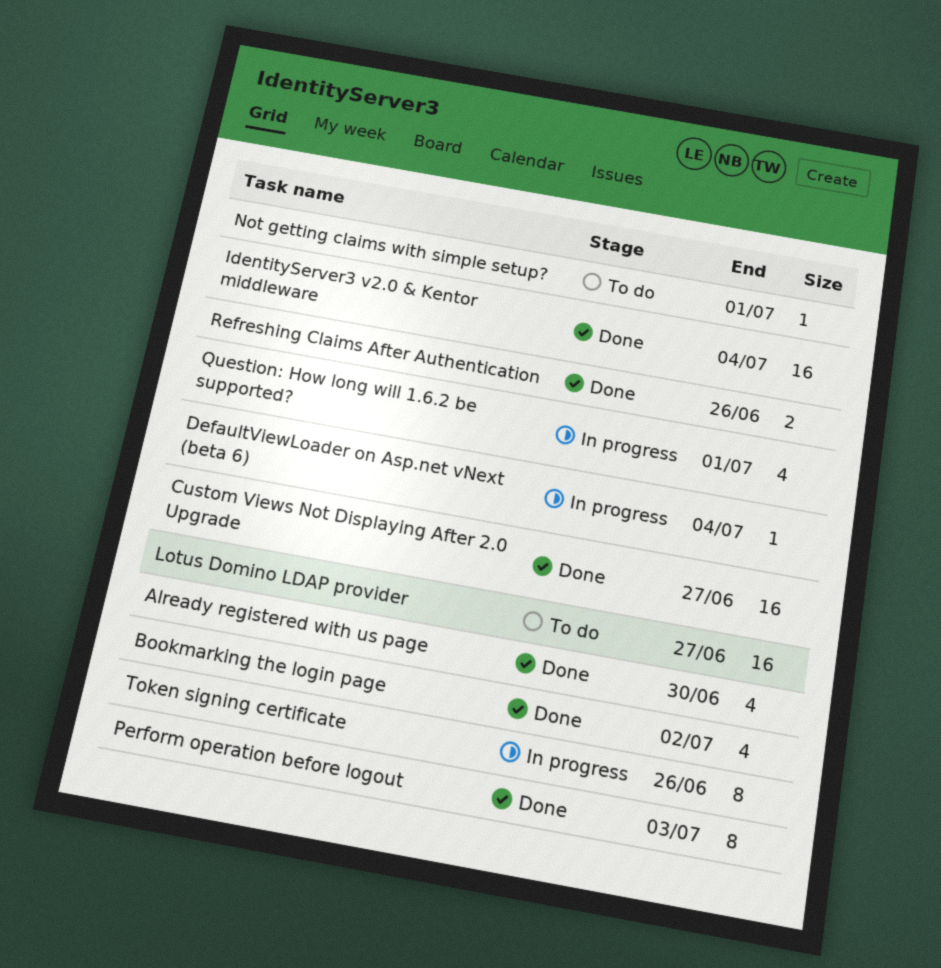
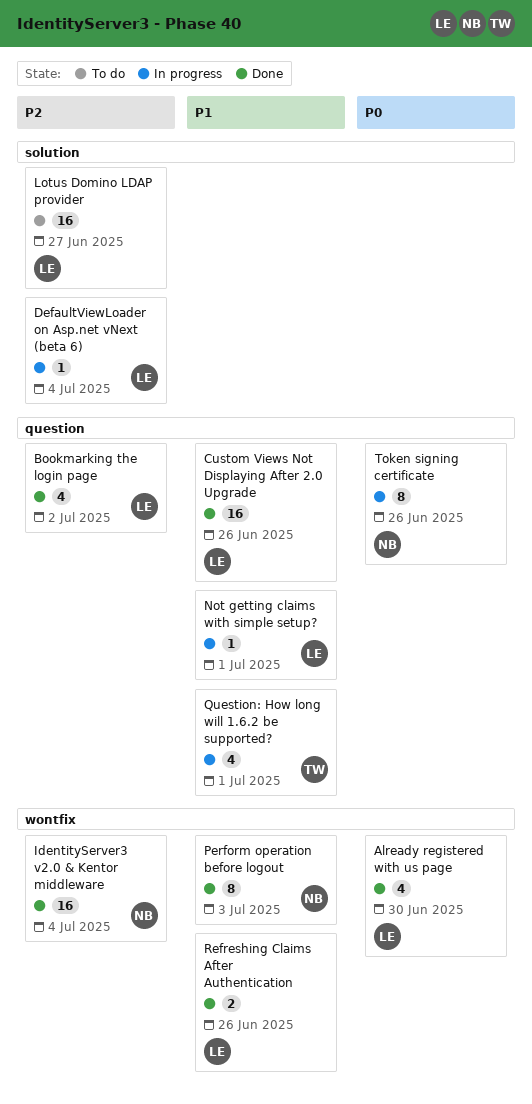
Custom Views Not Displaying After 2.0 Upgrade, due: Jun 27 -> Jun 26
Not getting claims with simple setup?, status: To do -> In progress

